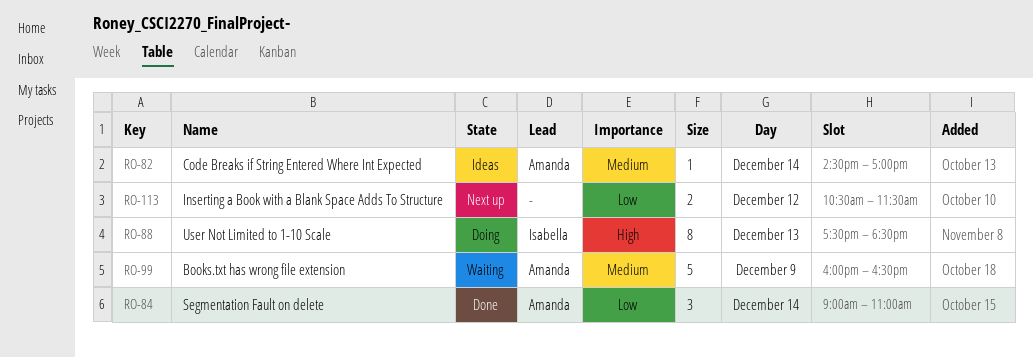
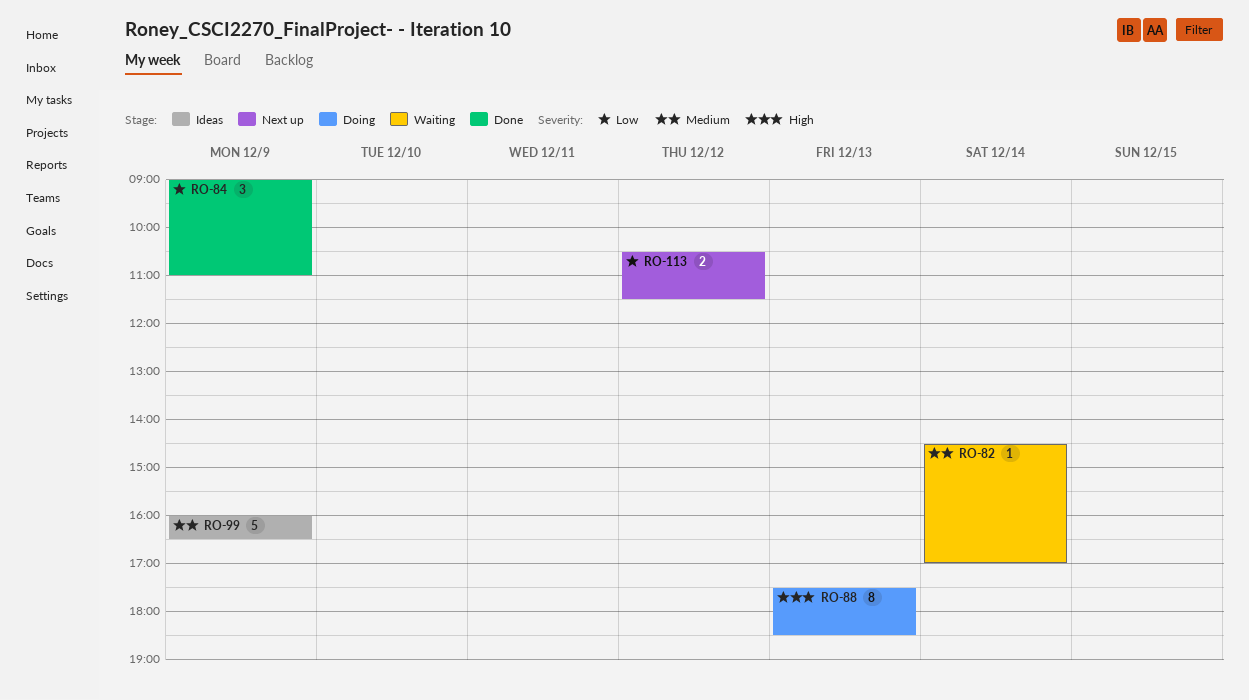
RO-82, status: Ideas -> Waiting
RO-84, day: Dec 14 -> Dec 9
RO-99, status: Waiting -> Ideas

